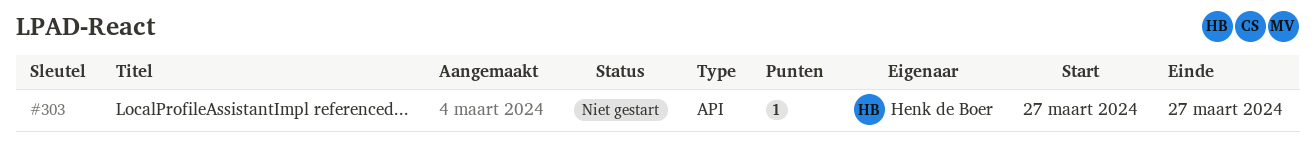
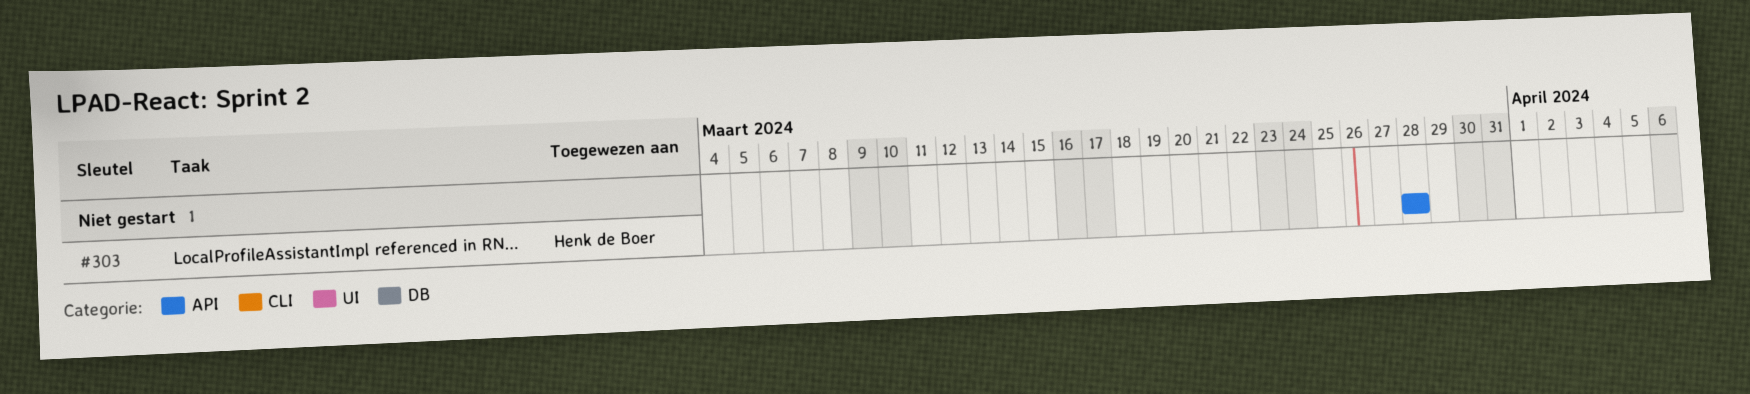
#303, start: Mar 27 -> Mar 28
#303, due: Mar 27 -> Mar 28

